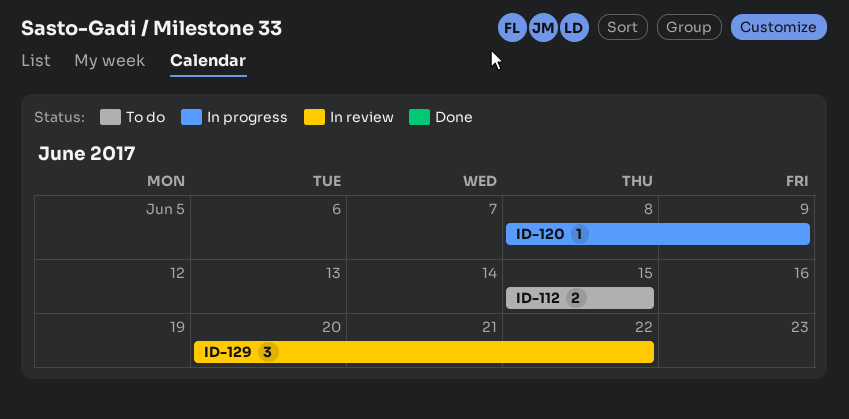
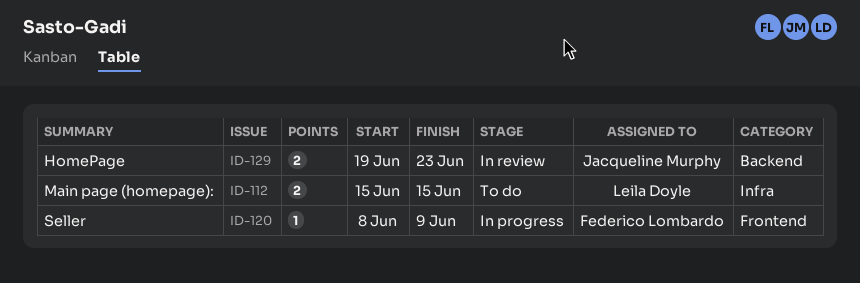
ID-129, estimate: 3 -> 2
ID-129, start: Jun 20 -> Jun 19
ID-129, due: Jun 22 -> Jun 23

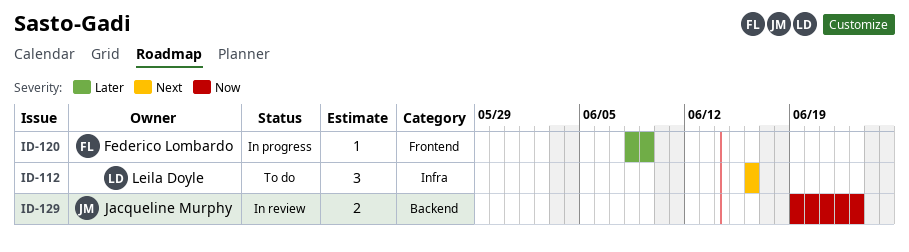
ID-112, estimate: 2 -> 3
ID-112, start: Jun 15 -> Jun 16
ID-112, due: Jun 15 -> Jun 16

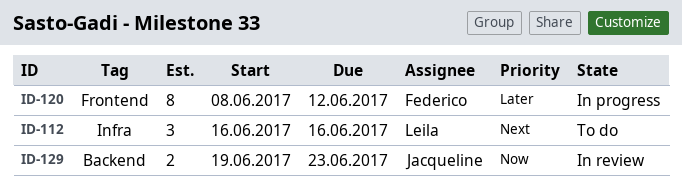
ID-120, estimate: 1 -> 8
ID-120, due: Jun 9 -> Jun 12

